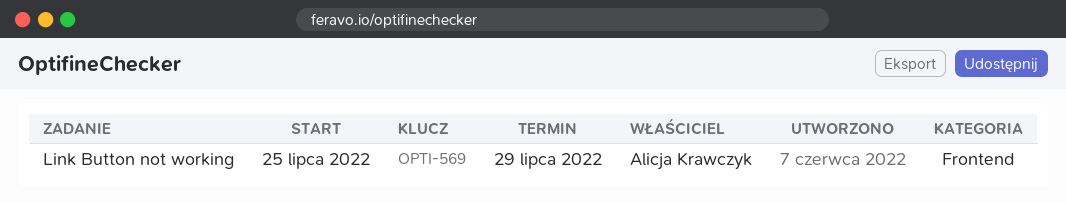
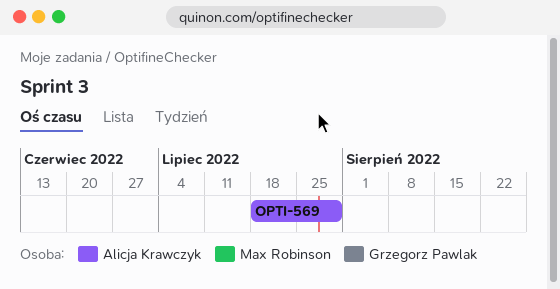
OPTI-569, start: Jul 25 -> Jul 18

